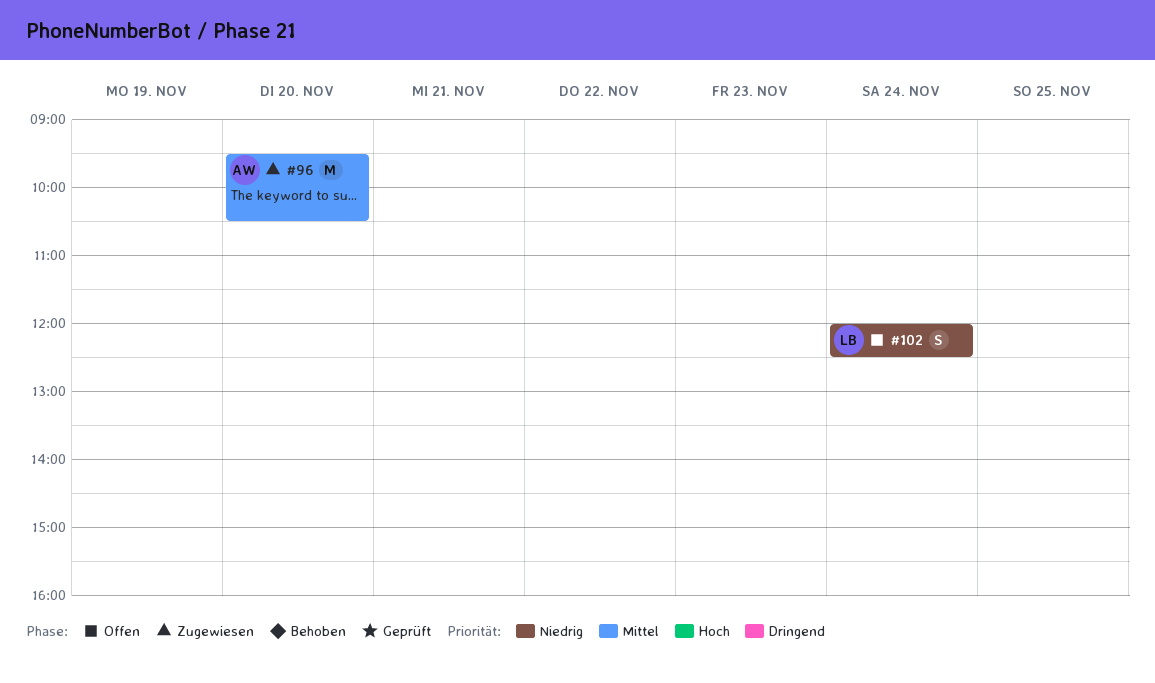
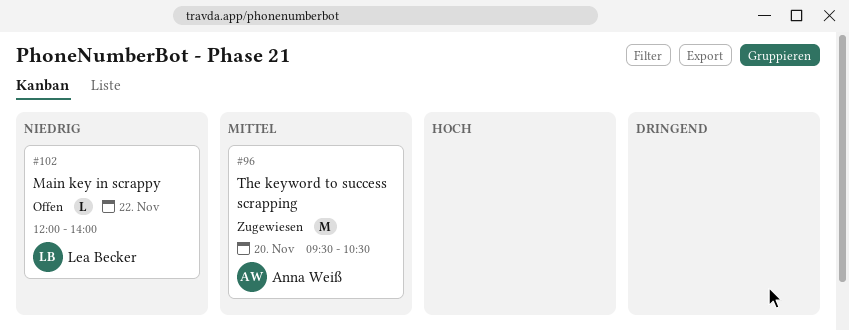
#102, estimate: S -> L
#102, day: Nov 24 -> Nov 22
#102, ends: 12:30 -> 14:00

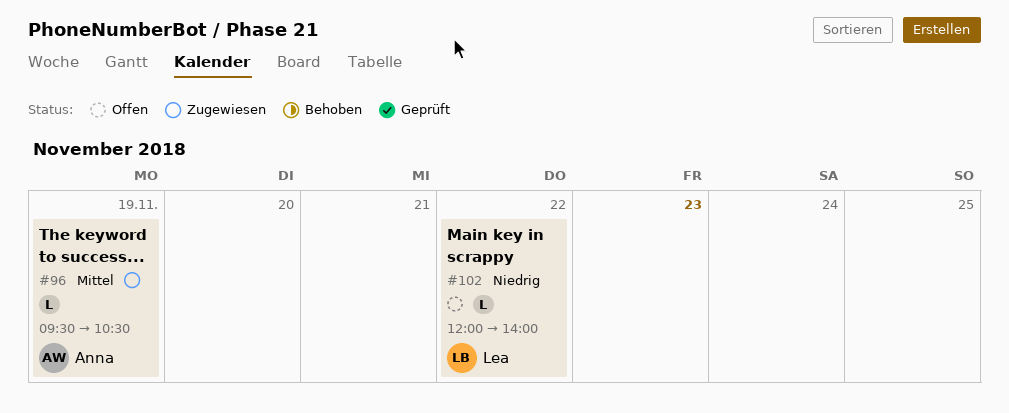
#96, estimate: M -> L
#96, day: Nov 20 -> Nov 19

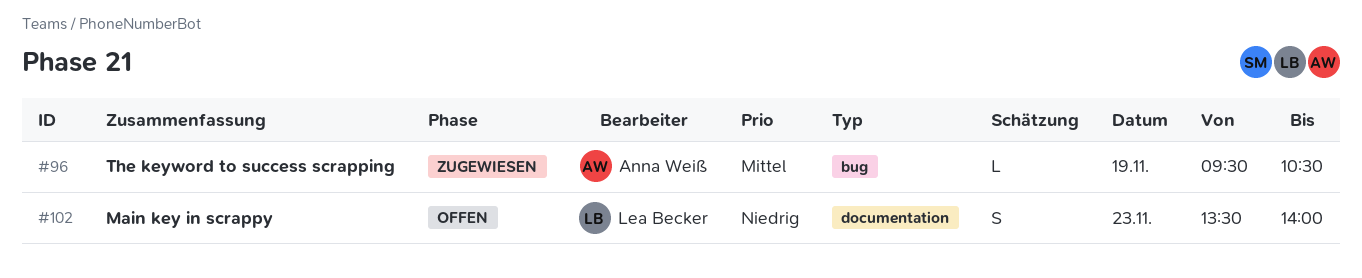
#102, estimate: L -> S
#102, day: Nov 22 -> Nov 23
#102, begins: 12:00 -> 13:30

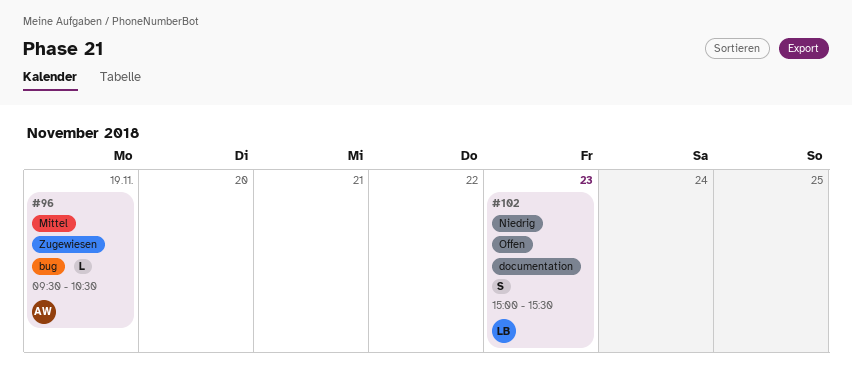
#102, begins: 13:30 -> 15:00
#102, ends: 14:00 -> 15:30

